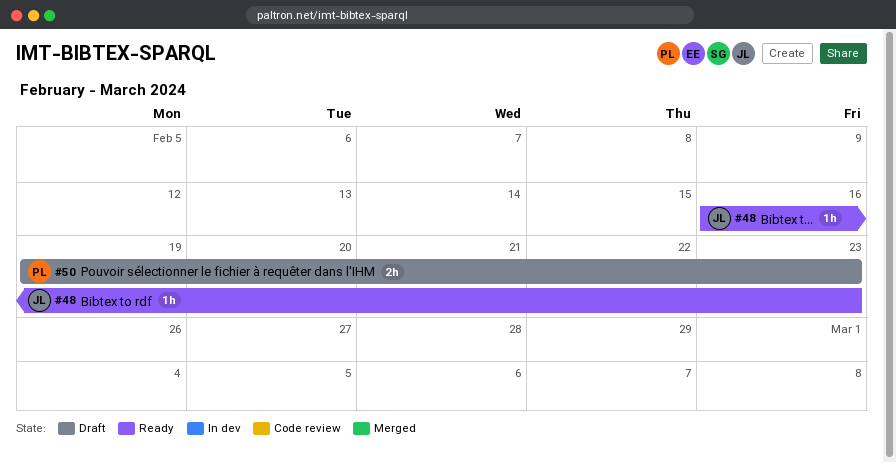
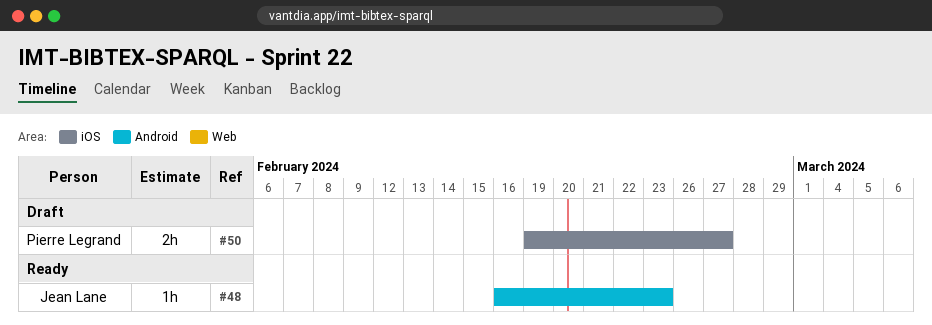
#50, due: Feb 23 -> Feb 27

